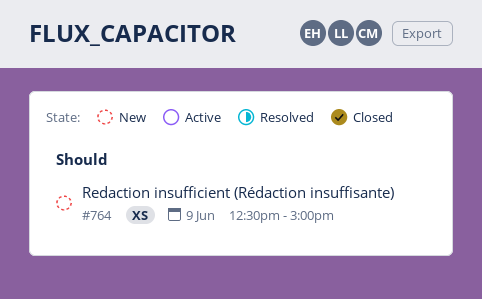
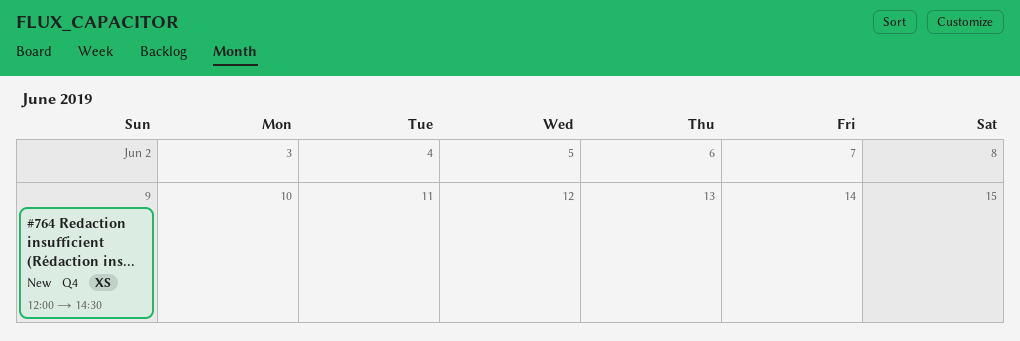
#764, begins: 12:30 -> 12:00
#764, ends: 15:00 -> 14:30

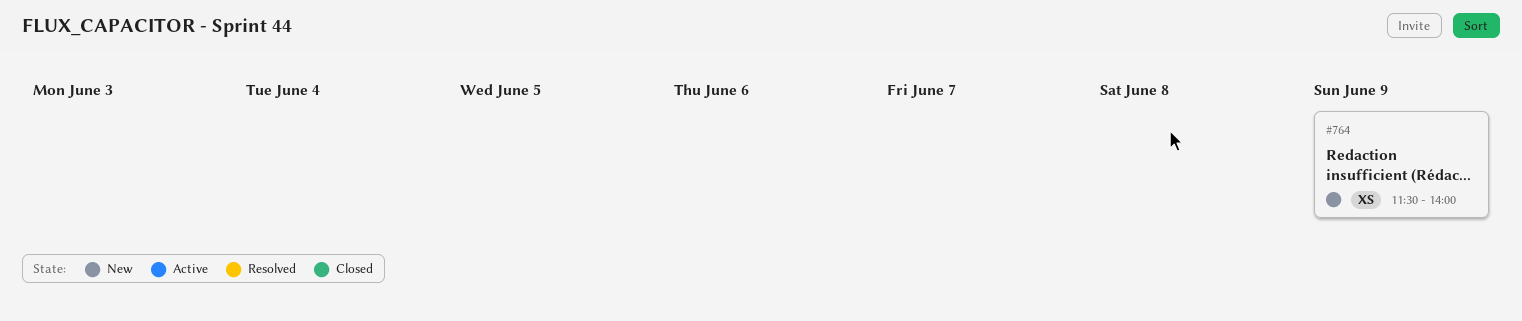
#764, begins: 12:00 -> 11:30
#764, ends: 14:30 -> 14:00

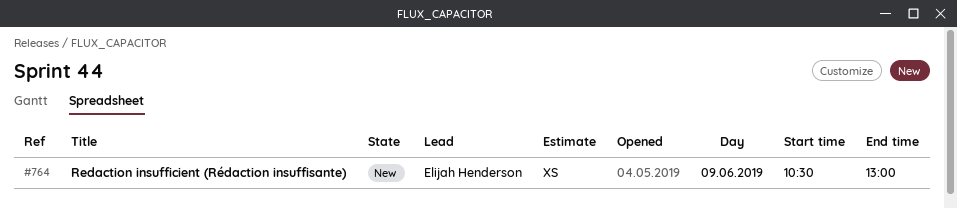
#764, begins: 11:30 -> 10:30
#764, ends: 14:00 -> 13:00

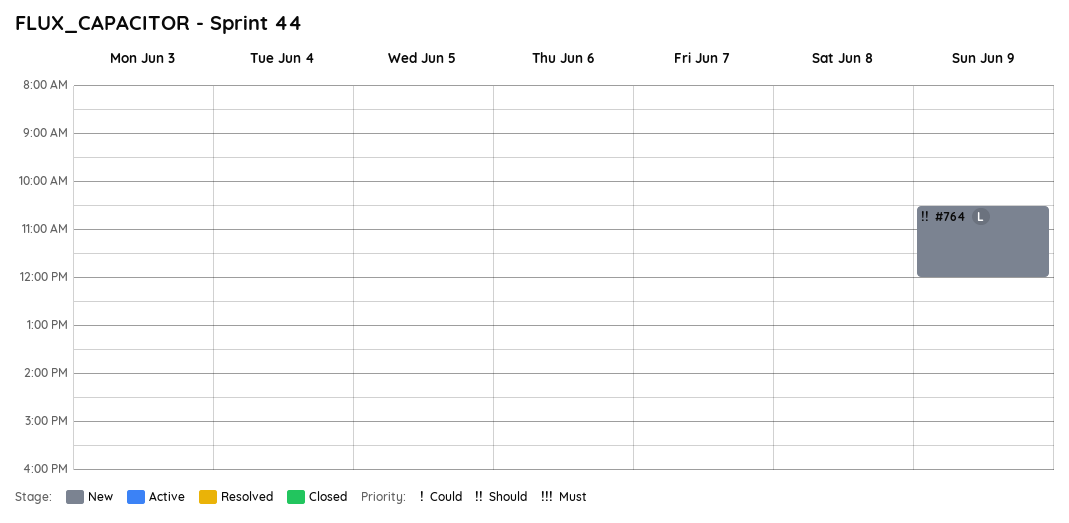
#764, estimate: XS -> L
#764, ends: 13:00 -> 12:00

